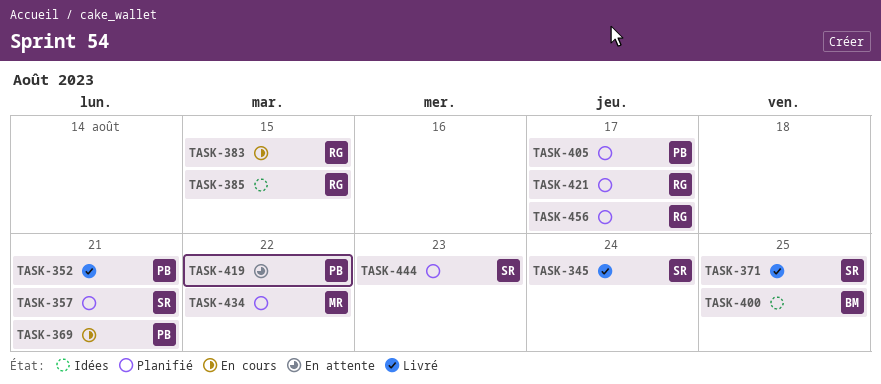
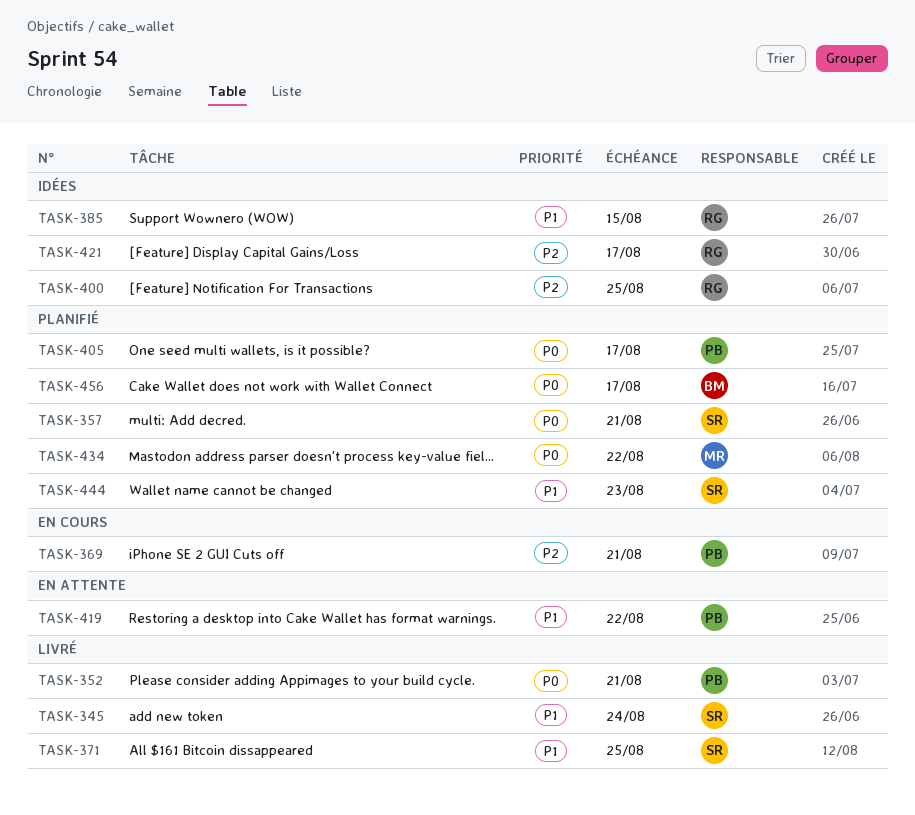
TASK-383: present -> none
TASK-400, owner: BM -> RG
TASK-421, status: Planifié -> Idées
TASK-456, owner: RG -> BM

